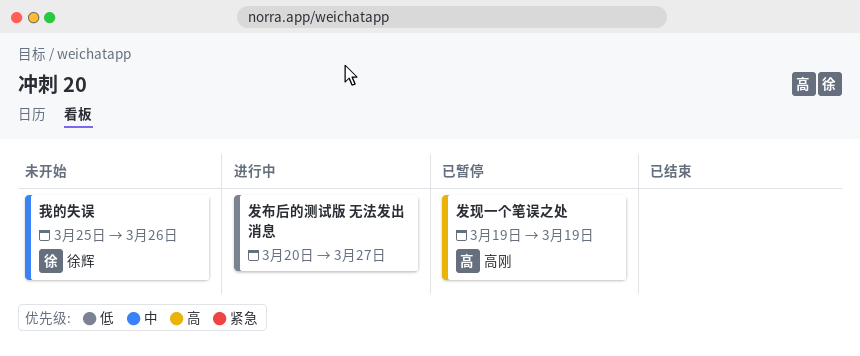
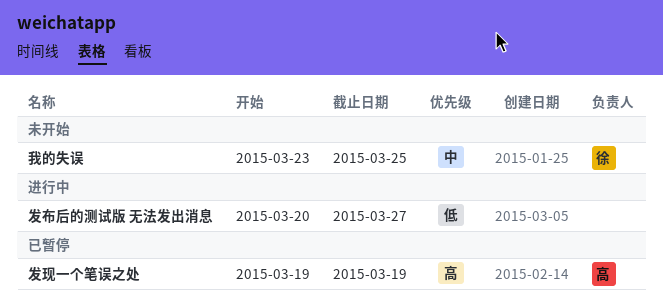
我的失误, start: Mar 25 -> Mar 23
我的失误, due: Mar 26 -> Mar 25

